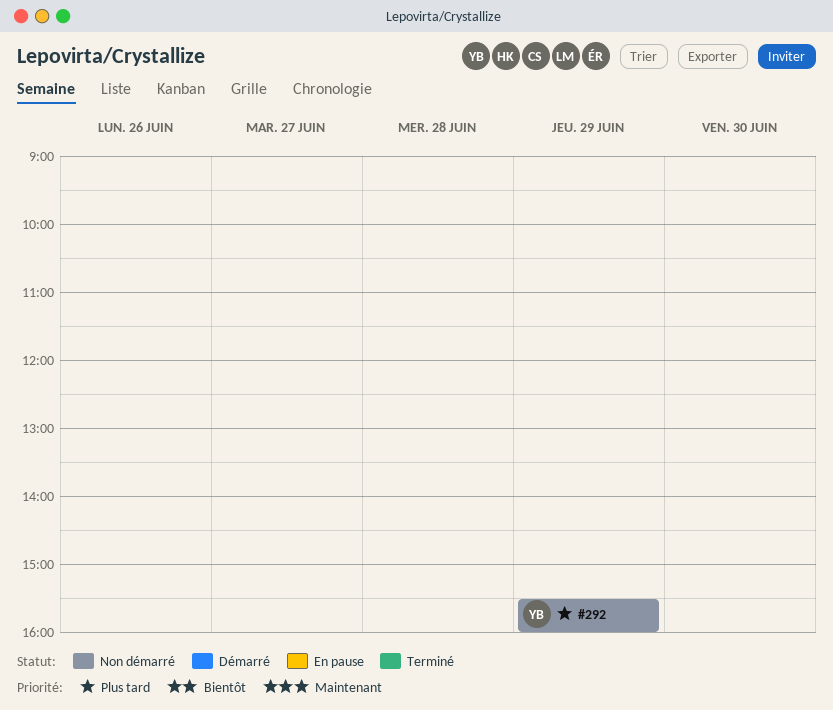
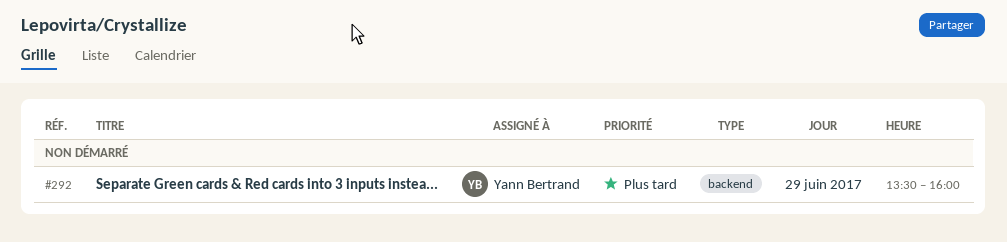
#292, begins: 15:30 -> 13:30

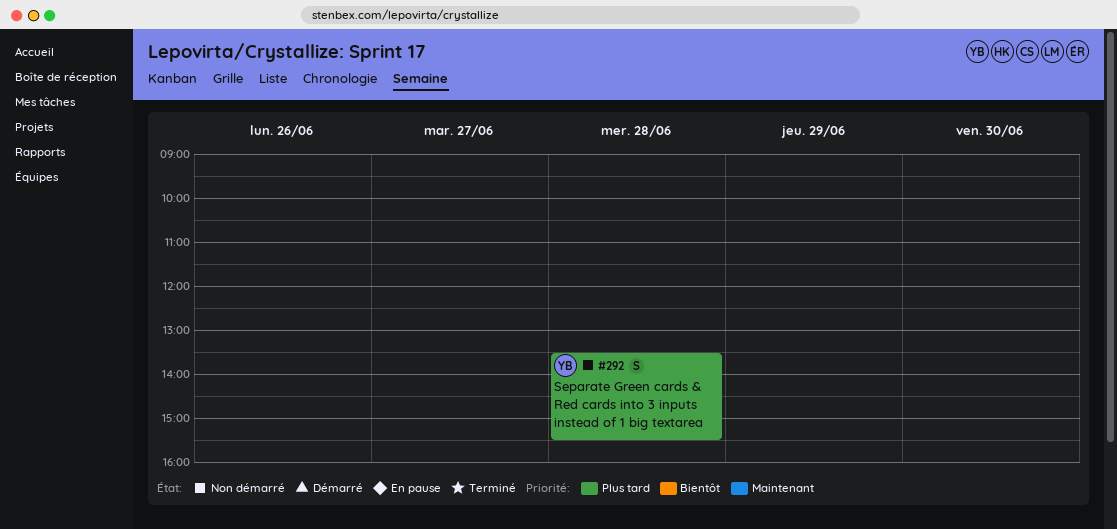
#292, day: Jun 29 -> Jun 28
#292, ends: 16:00 -> 15:30

